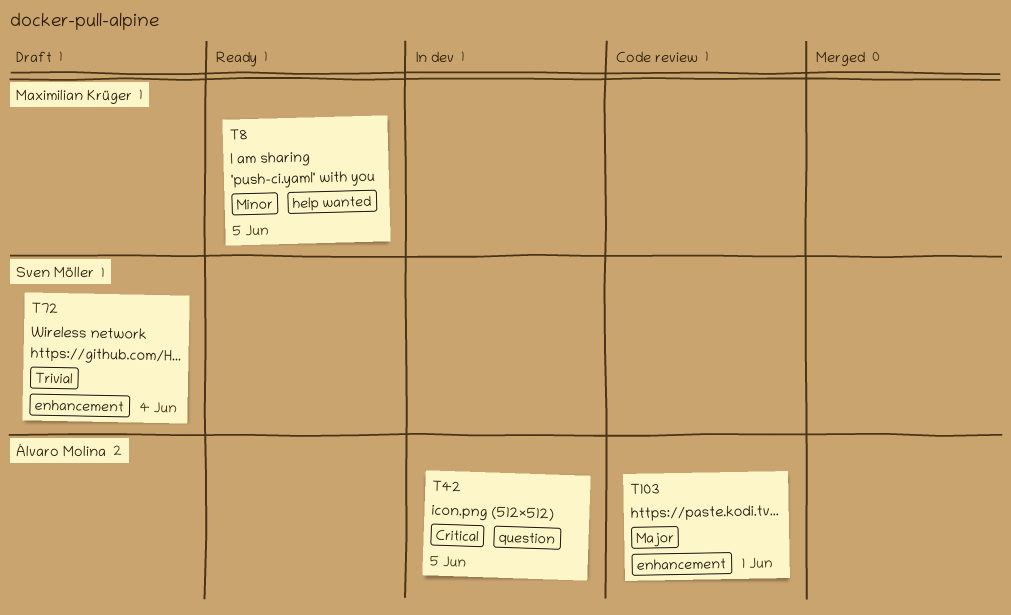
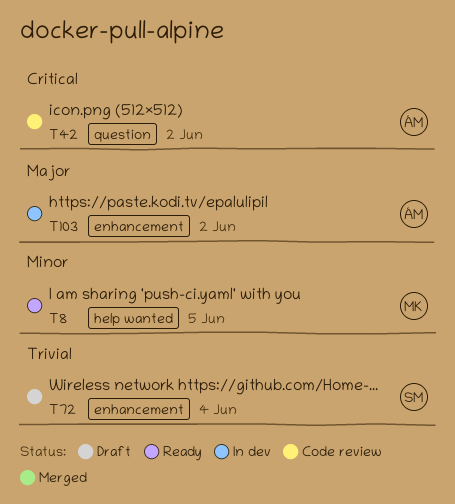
T42, status: In dev -> Code review
T42, due: Jun 5 -> Jun 2
T103, status: Code review -> In dev
T103, due: Jun 1 -> Jun 2

